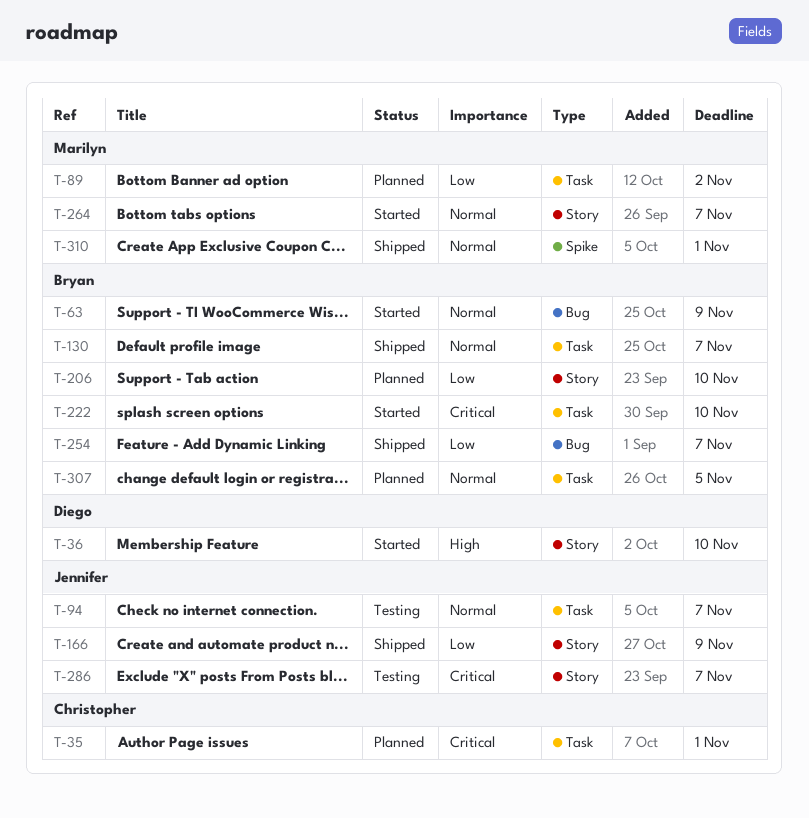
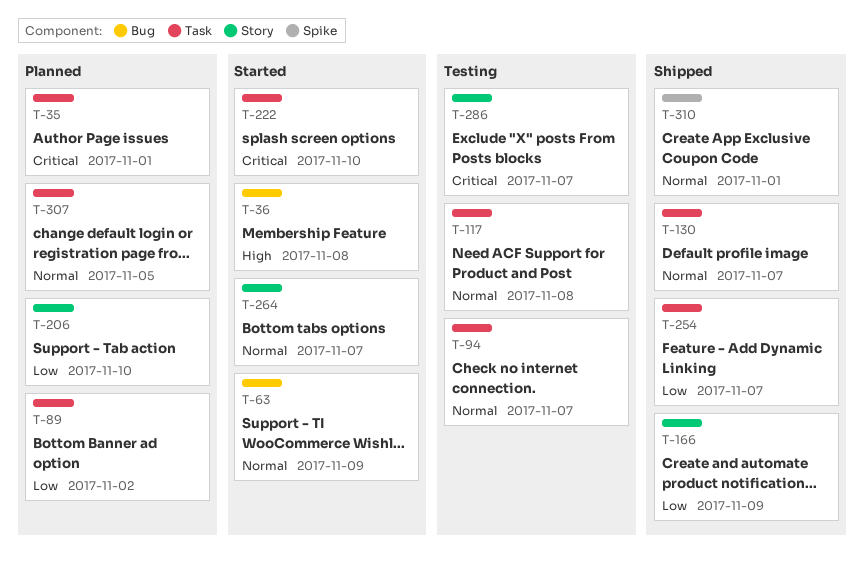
T-36, label: Story -> Bug
T-36, due: Nov 10 -> Nov 8
T-117: none -> present
T-254, label: Bug -> Task

